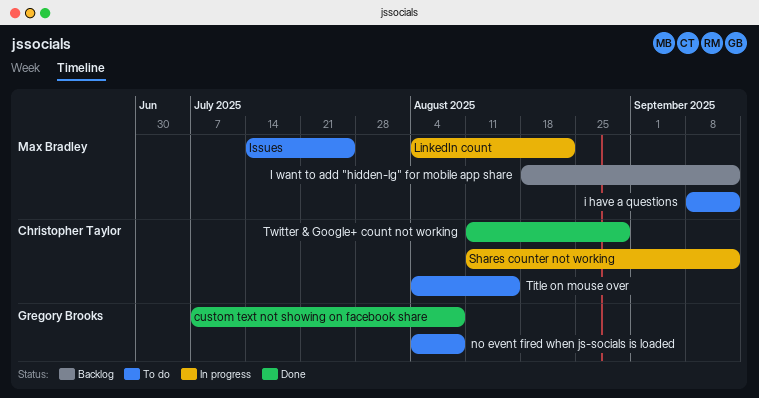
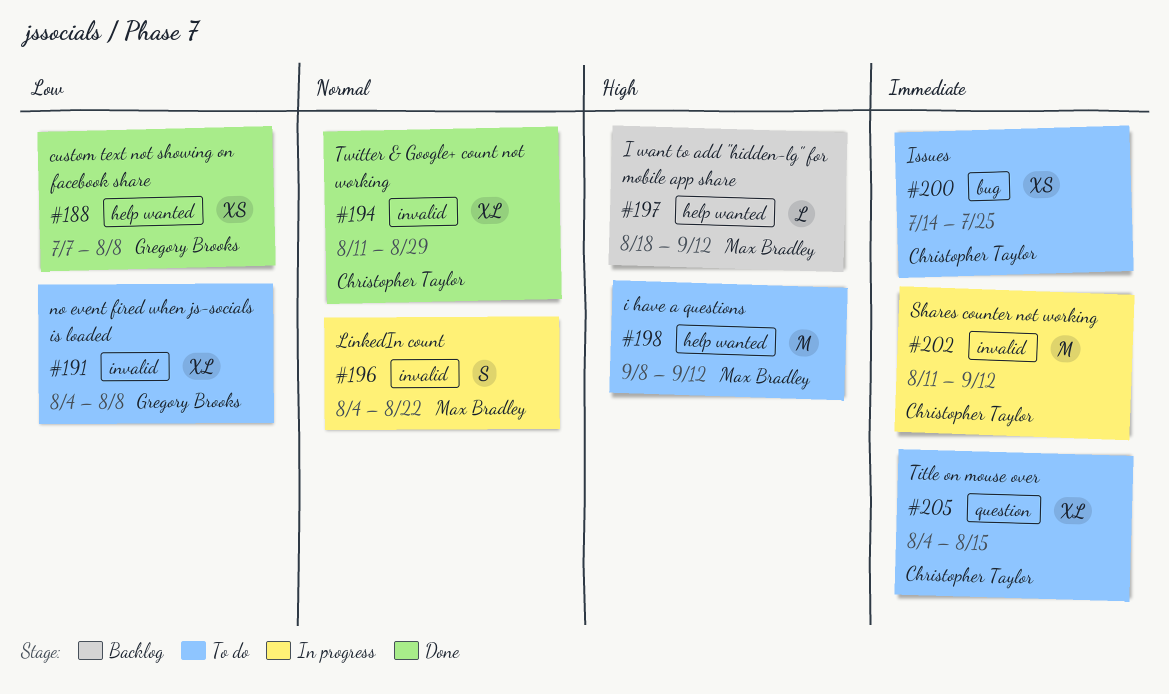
Issues, owner: Max Bradley -> Christopher Taylor

